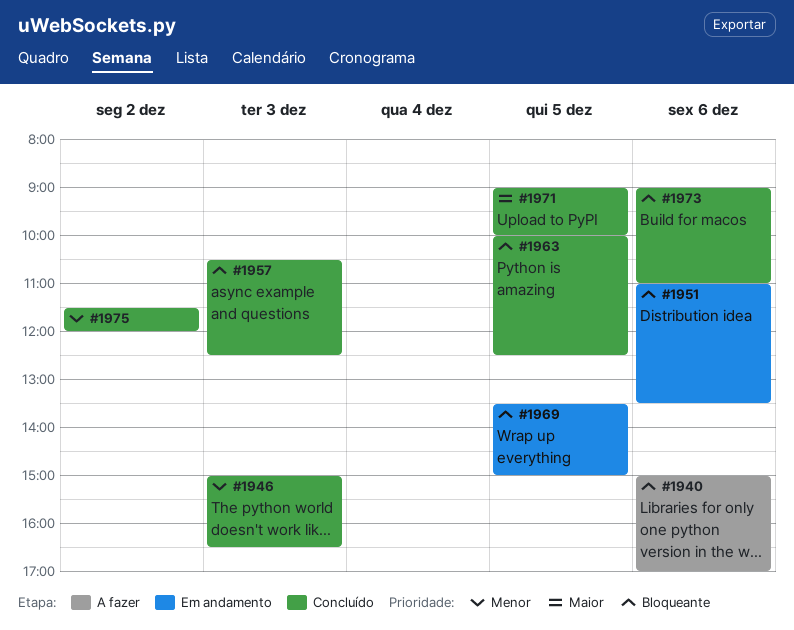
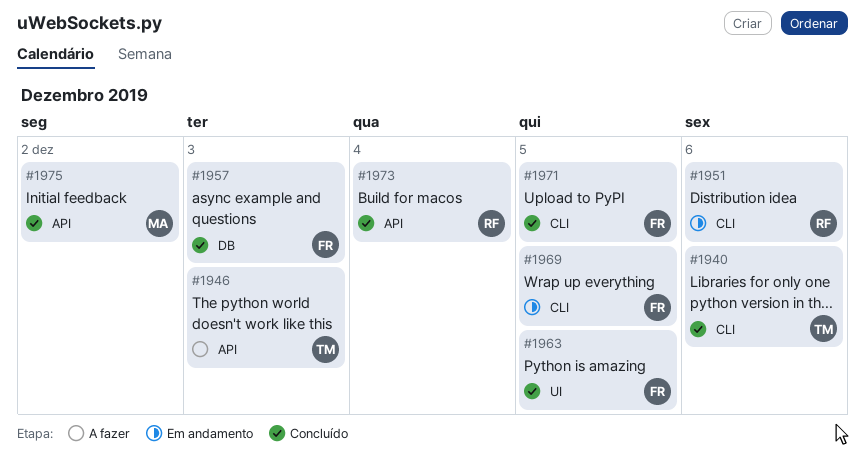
#1940, status: A fazer -> Concluído
#1946, status: Concluído -> A fazer
#1973, day: Dec 6 -> Dec 4

